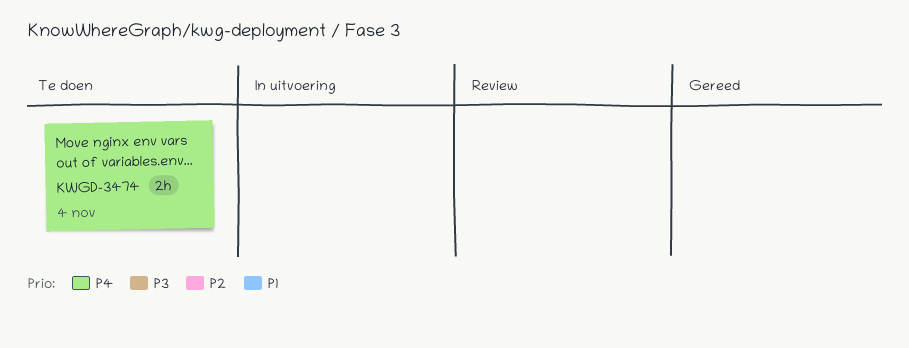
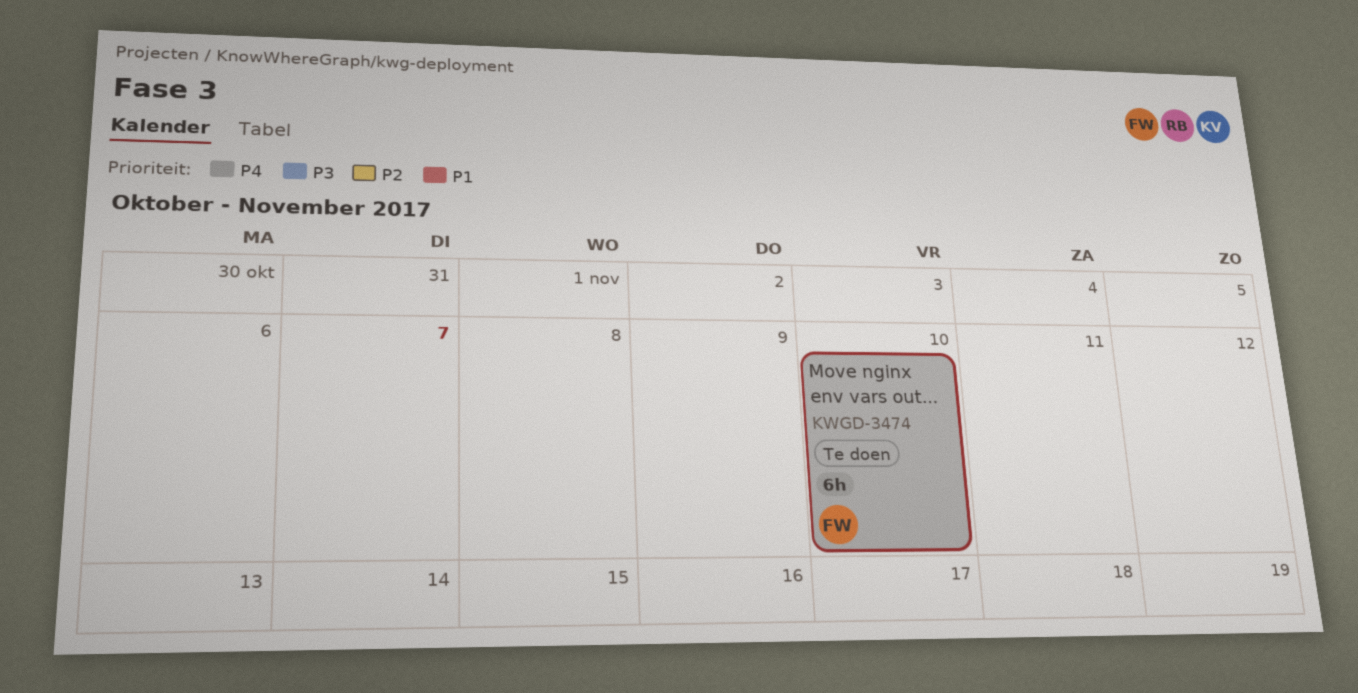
KWGD-3474, estimate: 2h -> 6h
KWGD-3474, due: Nov 4 -> Nov 10

